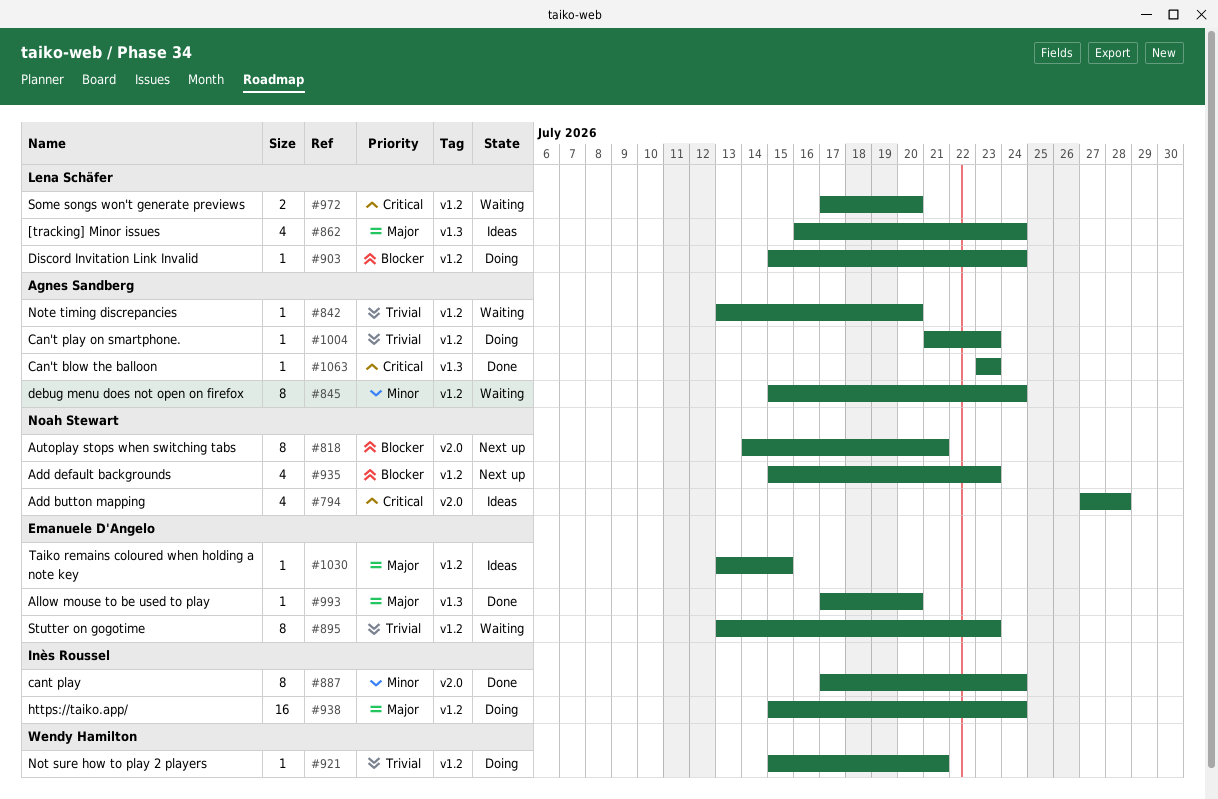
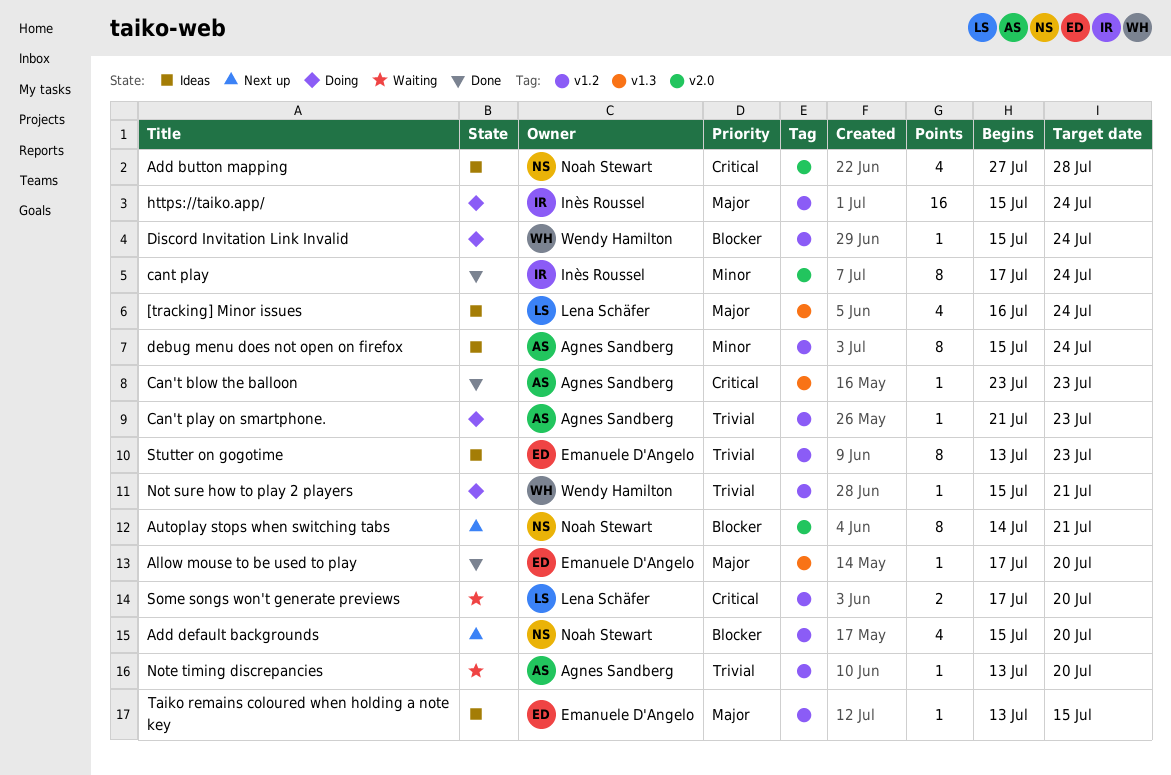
Add default backgrounds, due: Jul 23 -> Jul 20
debug menu does not open on firefox, status: Waiting -> Ideas
Discord Invitation Link Invalid, owner: Lena Schäfer -> Wendy Hamilton
Stutter on gogotime, status: Waiting -> Ideas

